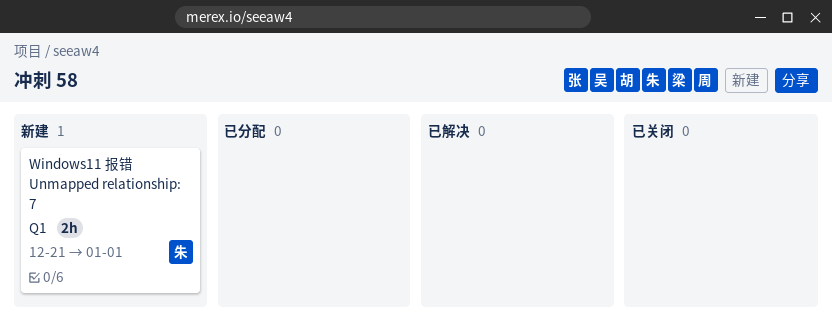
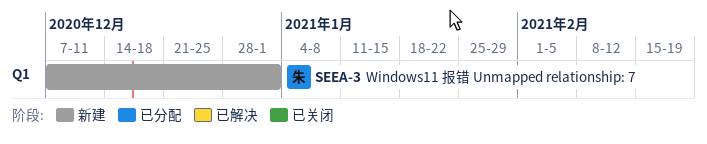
Windows11 报错 Unmapped relationship: 7, start: Dec 21 -> Dec 7

